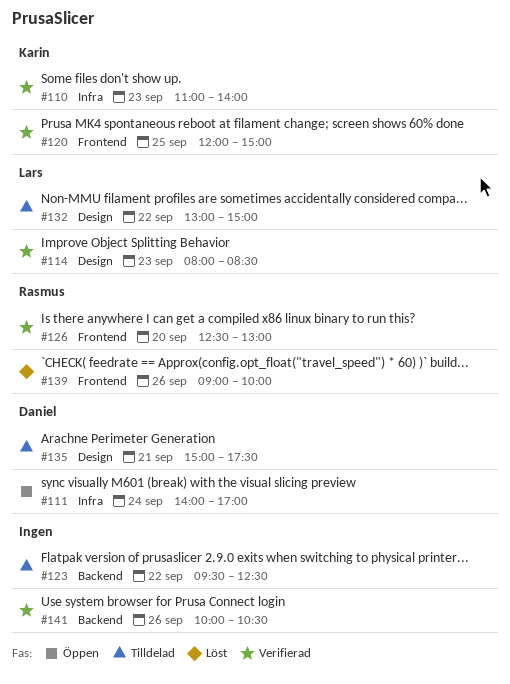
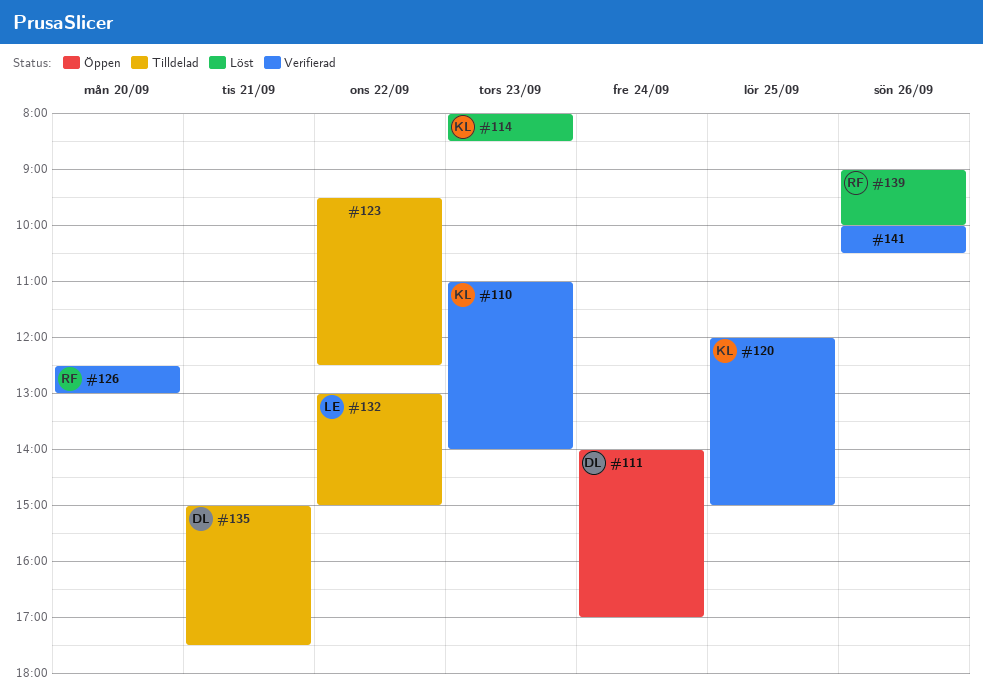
#114, status: Verifierad -> Löst
#114, owner: Lars -> Karin

